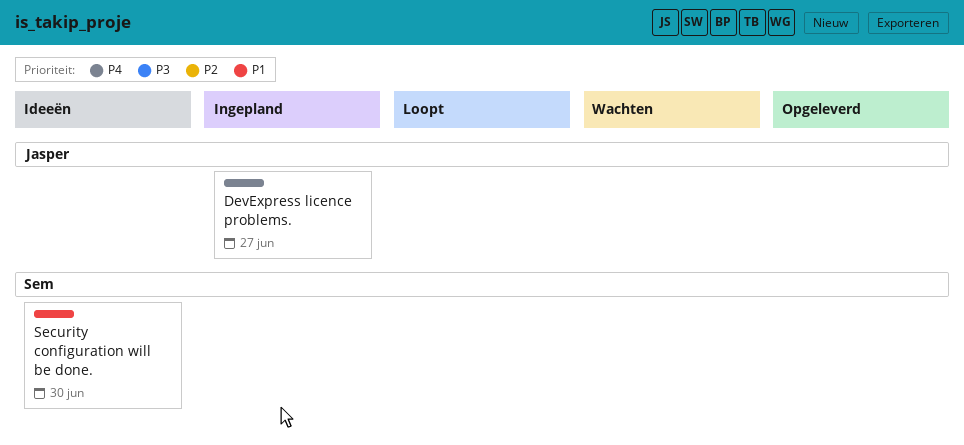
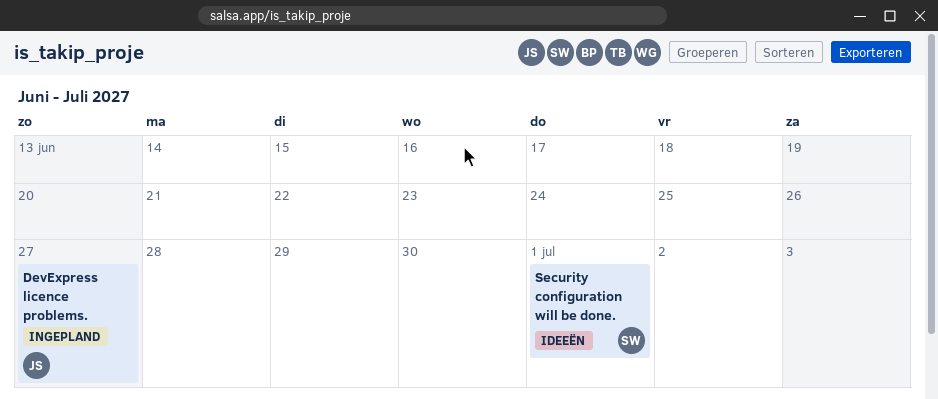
Security configuration will be done., due: Jun 30 -> Jul 1

